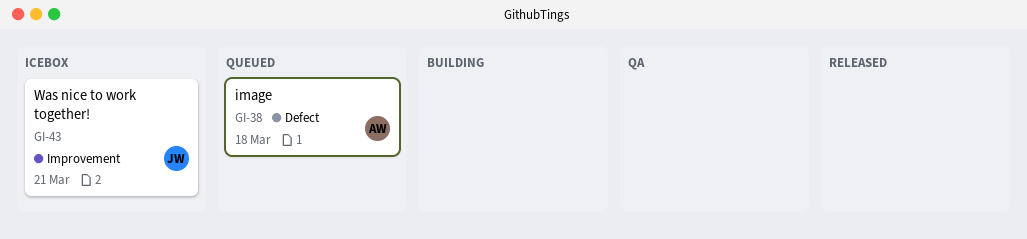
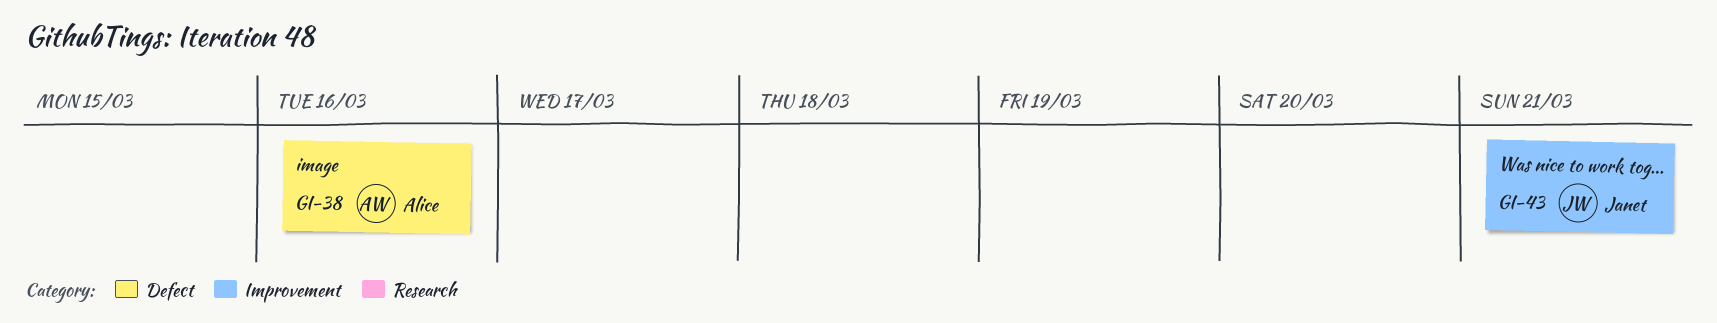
GI-38, due: Mar 18 -> Mar 16

